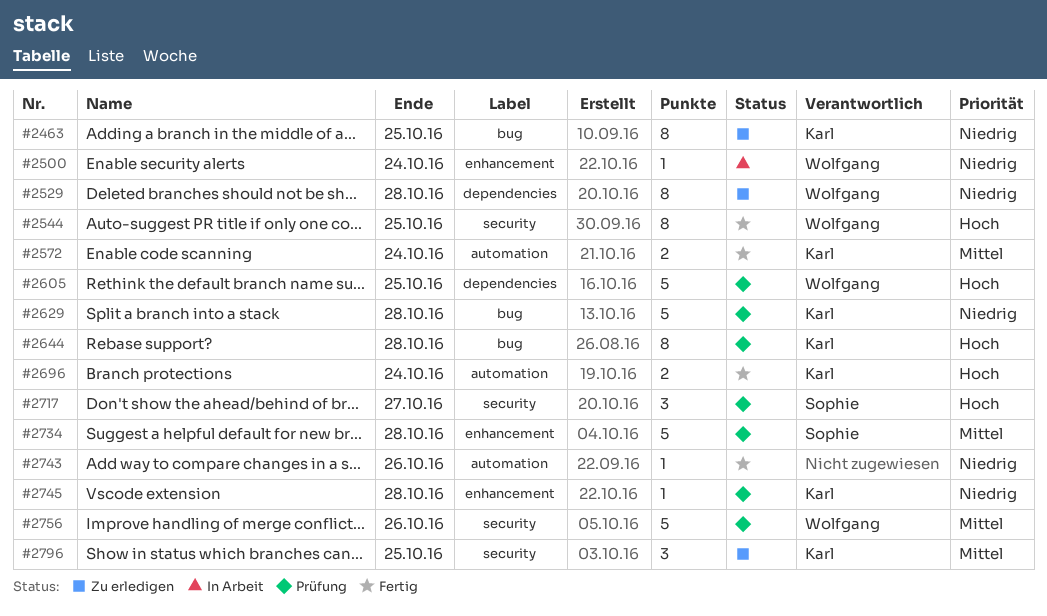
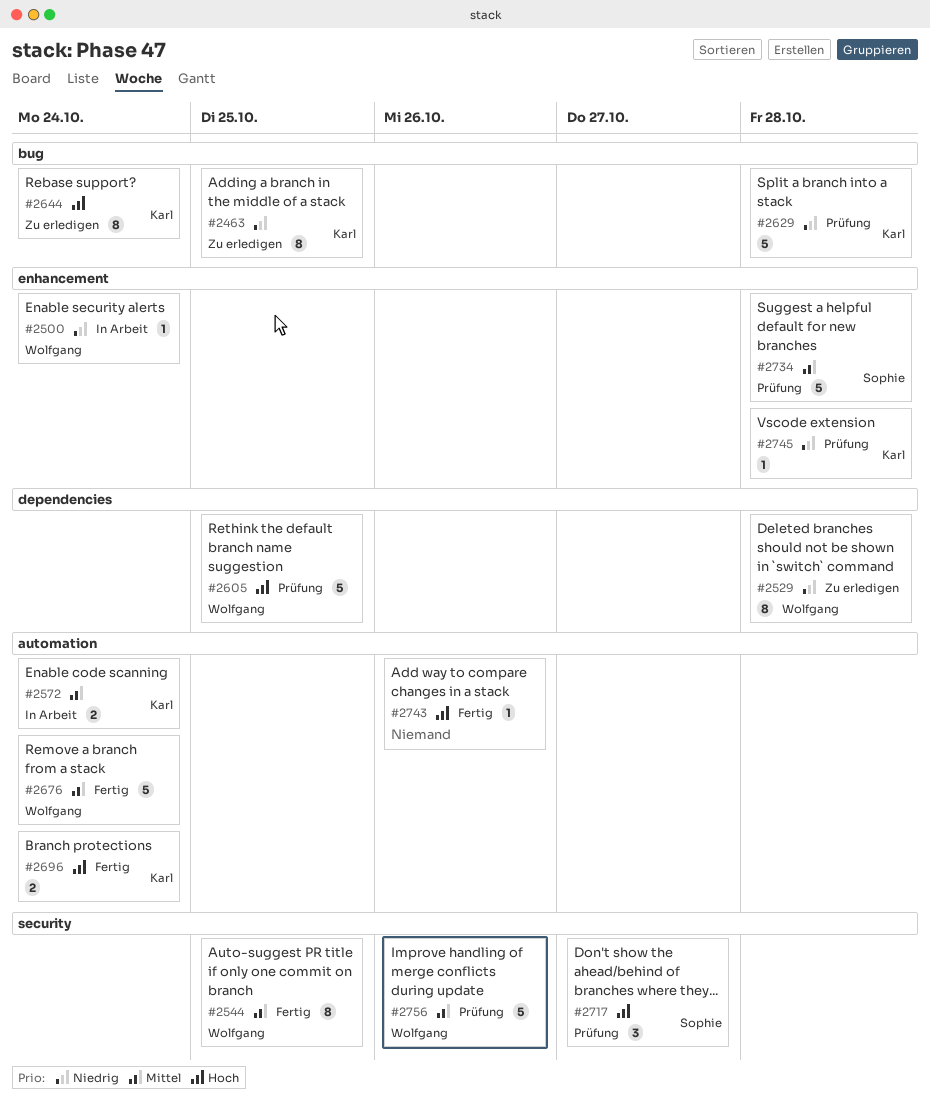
#2544, priority: Hoch -> Mittel
#2572, status: Fertig -> In Arbeit
#2644, status: Prüfung -> Zu erledigen
#2644, due: Oct 28 -> Oct 24
#2676: none -> present
#2743, priority: Niedrig -> Hoch
#2796: present -> none

